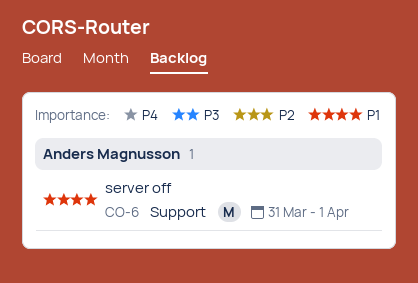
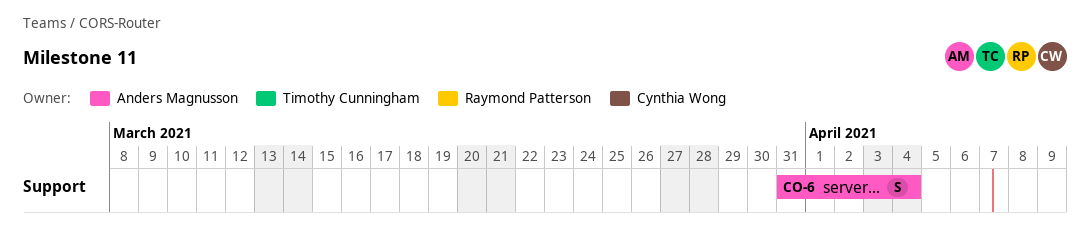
CO-6, estimate: M -> S
CO-6, due: Apr 1 -> Apr 4

